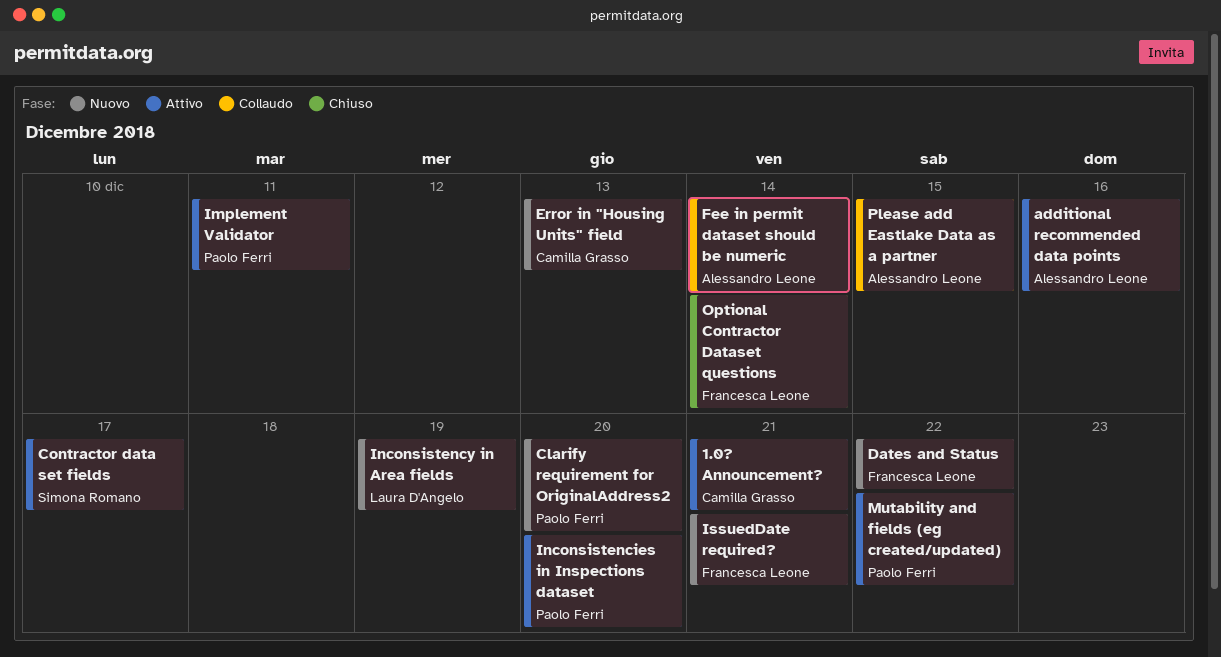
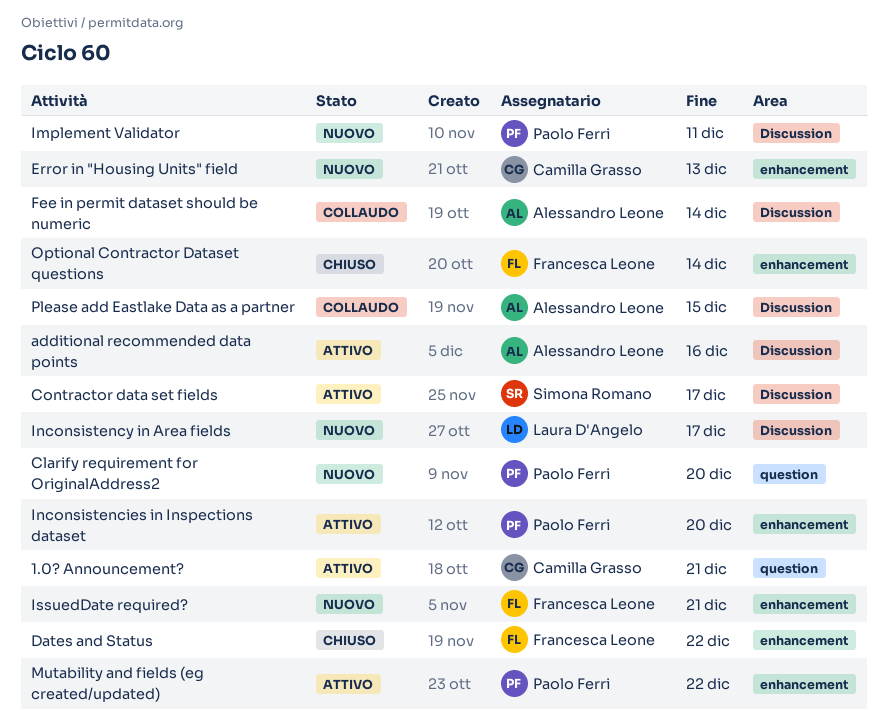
Dates and Status, status: Nuovo -> Chiuso
Implement Validator, status: Attivo -> Nuovo
Inconsistency in Area fields, due: Dec 19 -> Dec 17

